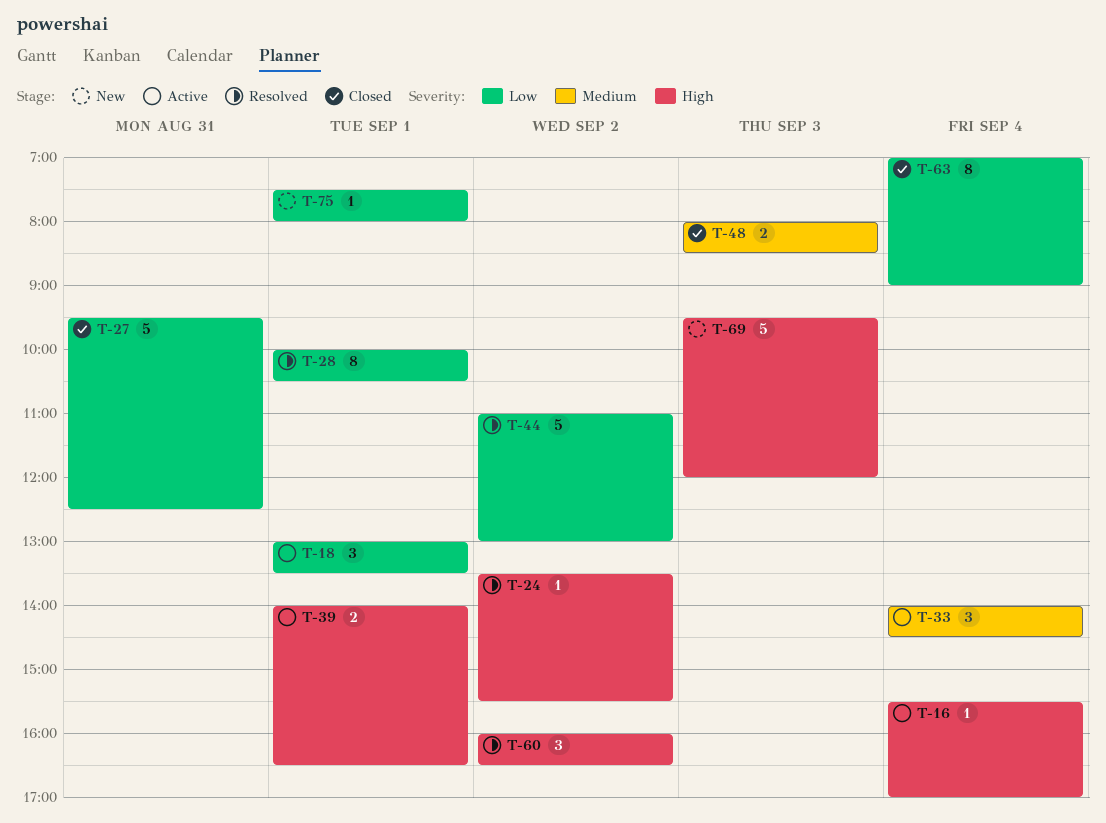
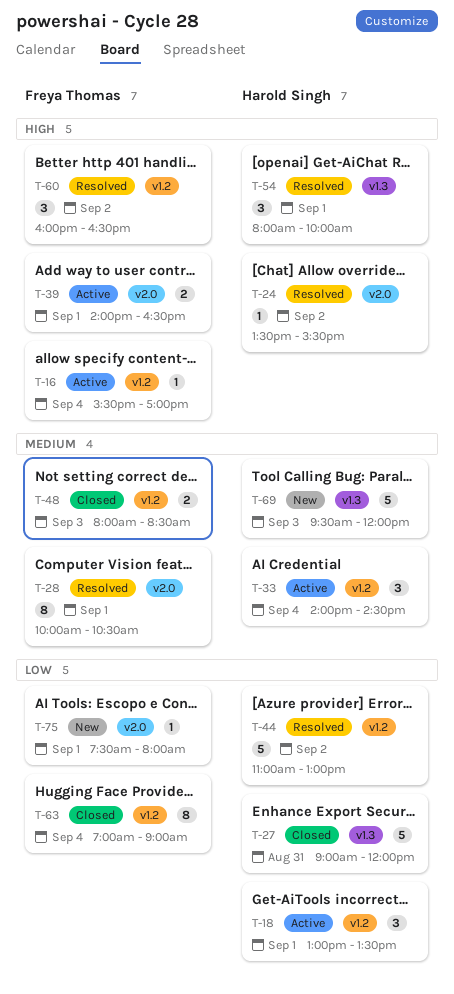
T-27, begins: 09:30 -> 09:00
T-27, ends: 12:30 -> 12:00
T-28, priority: Low -> Medium
T-54: none -> present
T-69, priority: High -> Medium

